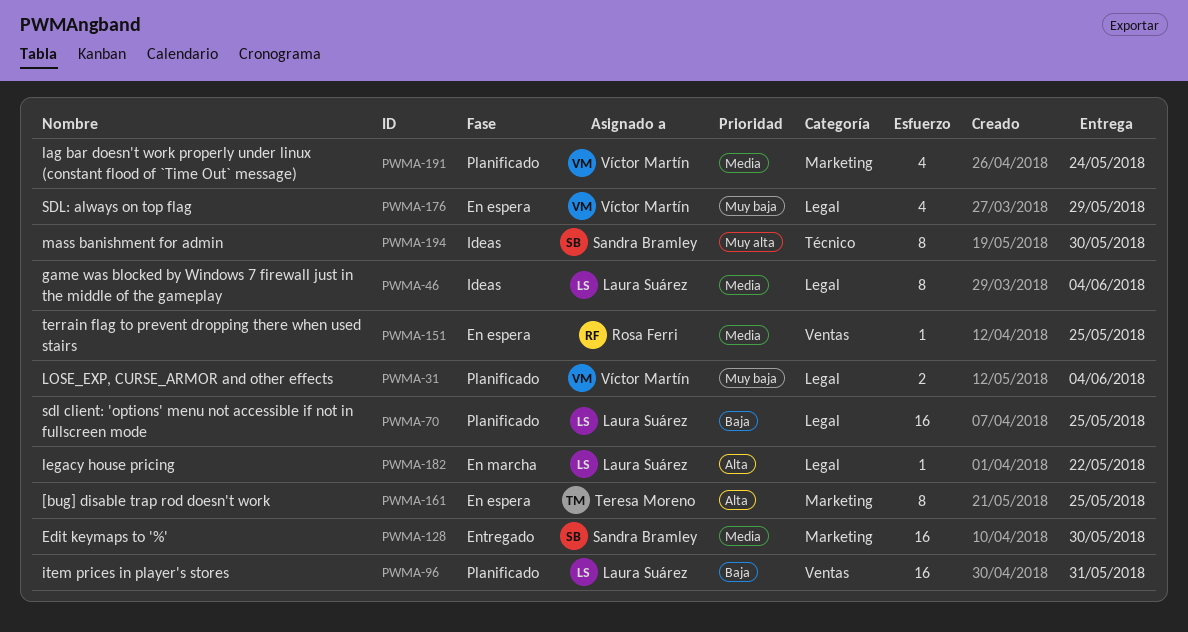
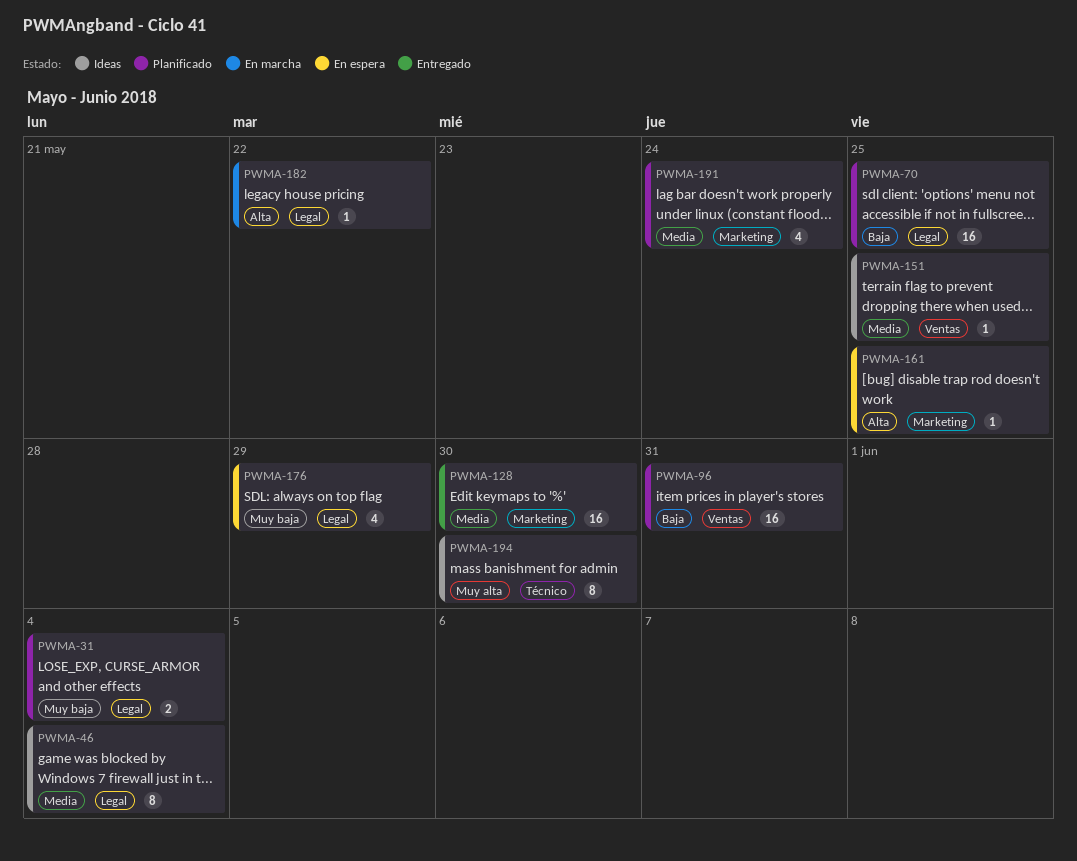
PWMA-151, status: En espera -> Ideas
PWMA-161, estimate: 8 -> 1

